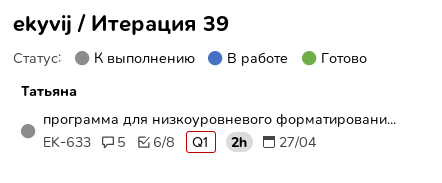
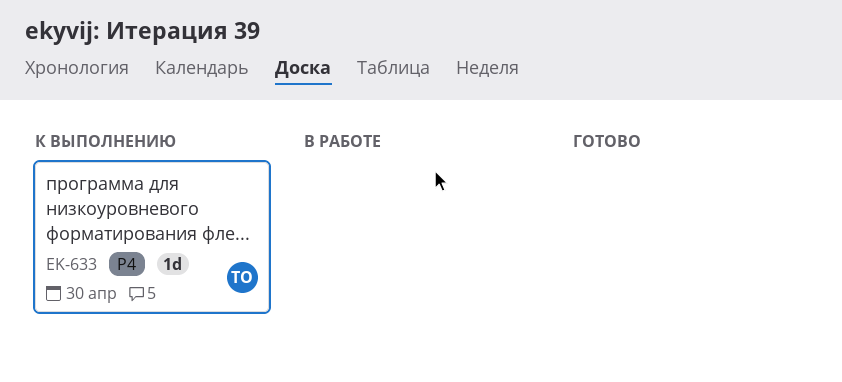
EK-633, estimate: 2h -> 1d
EK-633, due: Apr 27 -> Apr 30

